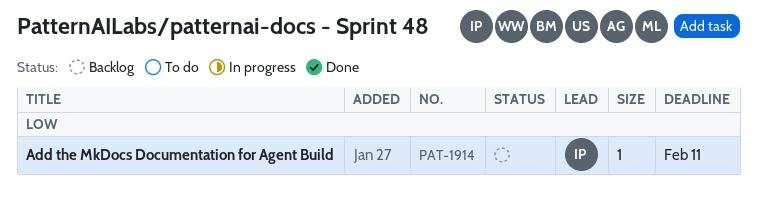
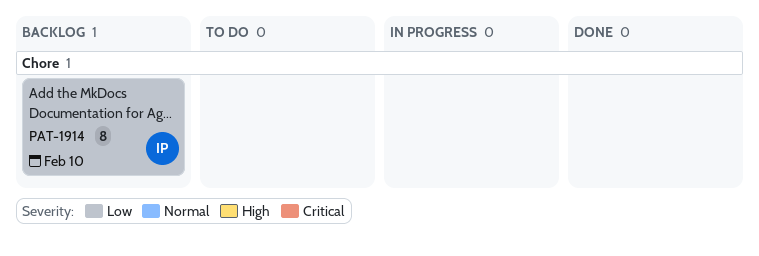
PAT-1914, estimate: 1 -> 8
PAT-1914, due: Feb 11 -> Feb 10

